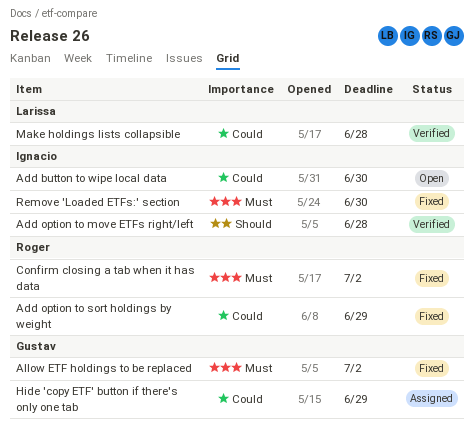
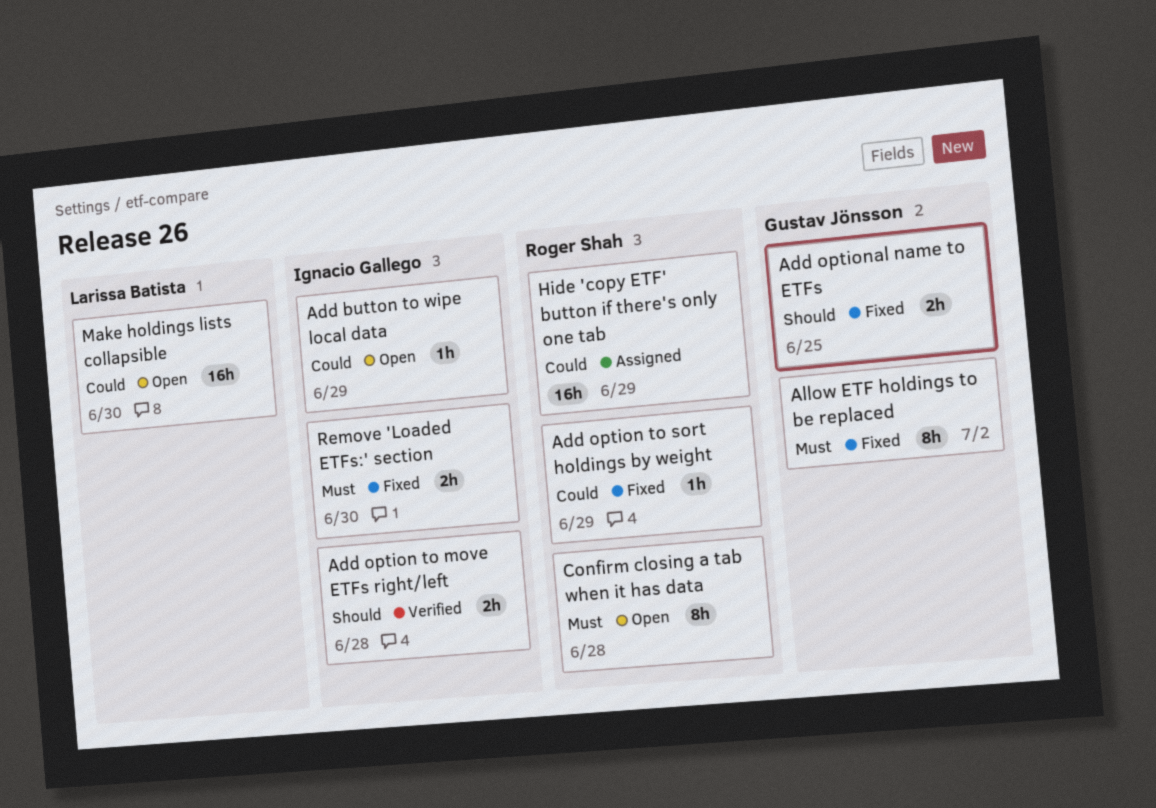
Add button to wipe local data, due: Jun 30 -> Jun 29
Add optional name to ETFs: none -> present
Confirm closing a tab when it has data, status: Fixed -> Open
Confirm closing a tab when it has data, due: Jul 2 -> Jun 28
Hide 'copy ETF' button if there's only one tab, owner: Gustav Jönsson -> Roger Shah
Make holdings lists collapsible, status: Verified -> Open
Make holdings lists collapsible, due: Jun 28 -> Jun 30

